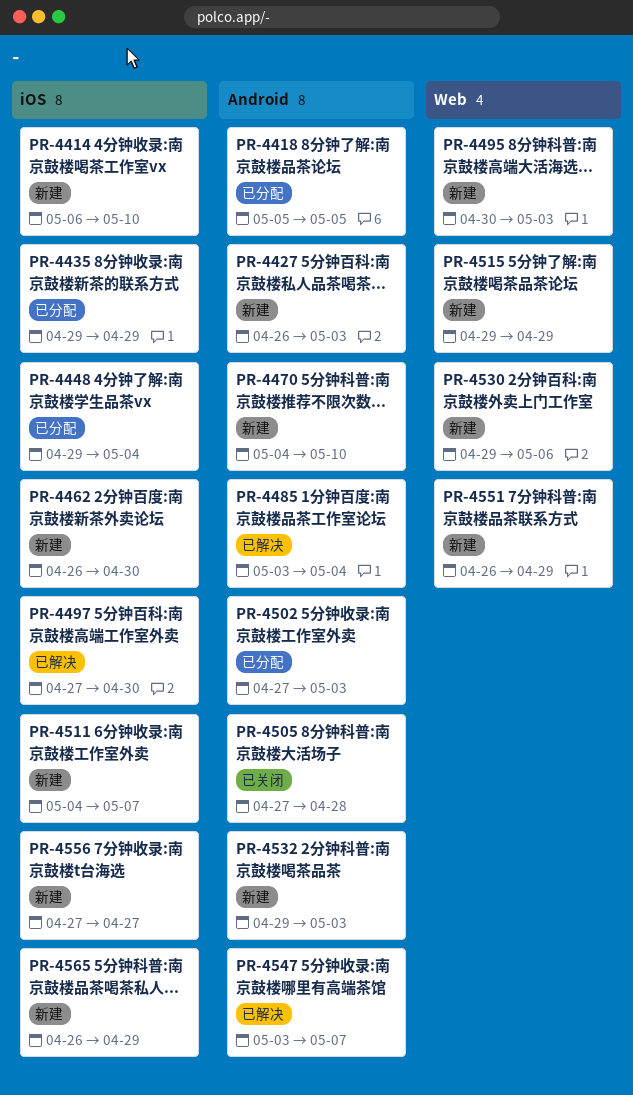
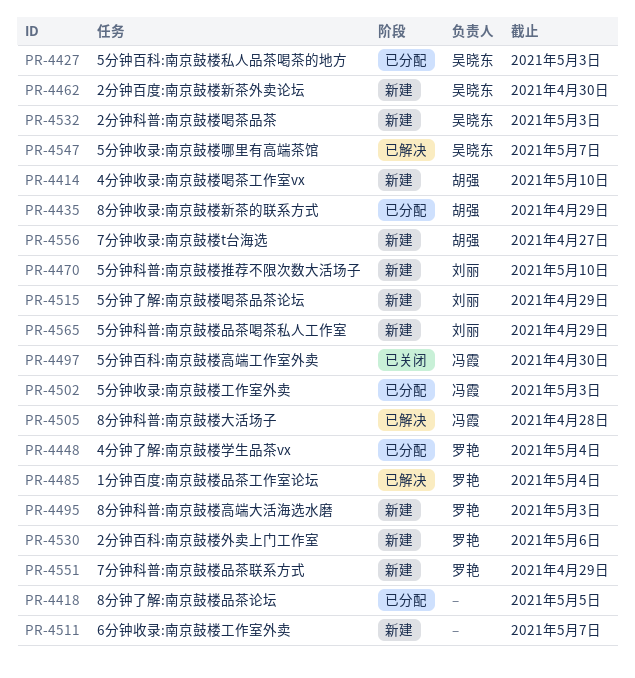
PR-4427, status: 新建 -> 已分配
PR-4497, status: 已解决 -> 已关闭
PR-4505, status: 已关闭 -> 已解决

